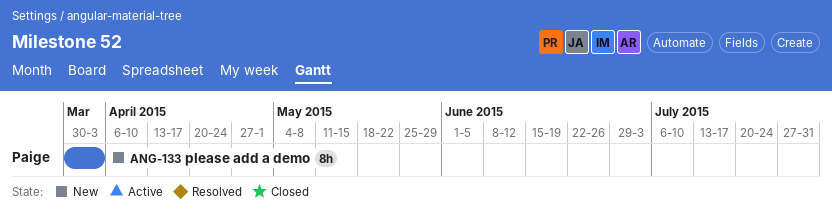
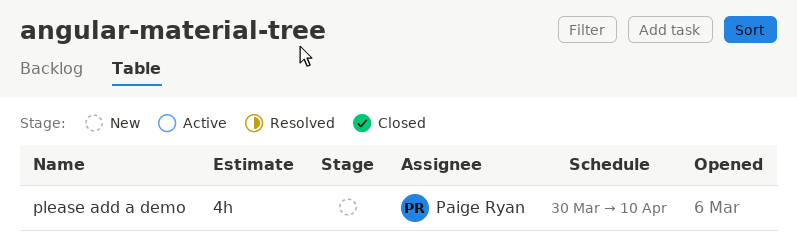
please add a demo, estimate: 8h -> 4h
please add a demo, due: Apr 3 -> Apr 10

